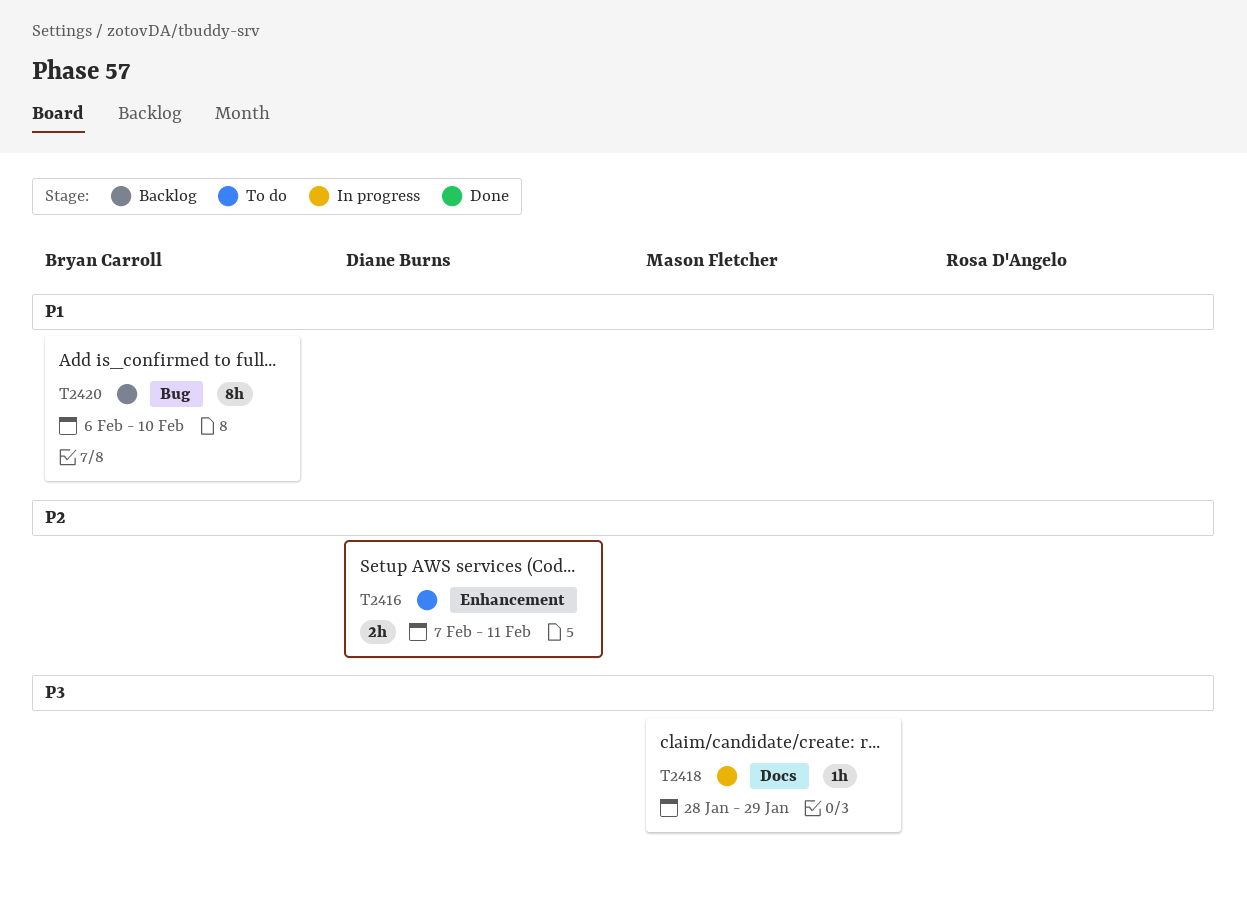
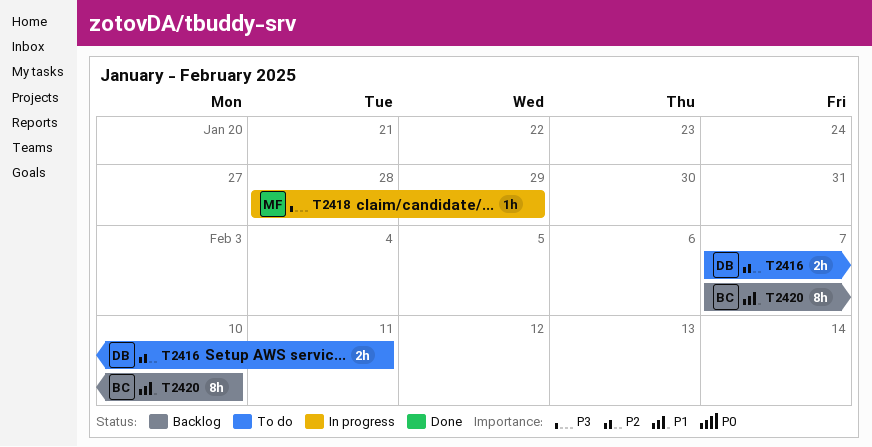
T2420, start: Feb 6 -> Feb 7

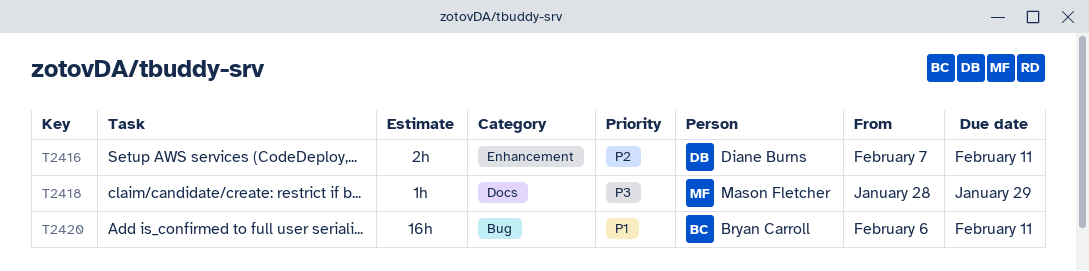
T2420, estimate: 8h -> 16h
T2420, start: Feb 7 -> Feb 6
T2420, due: Feb 10 -> Feb 11

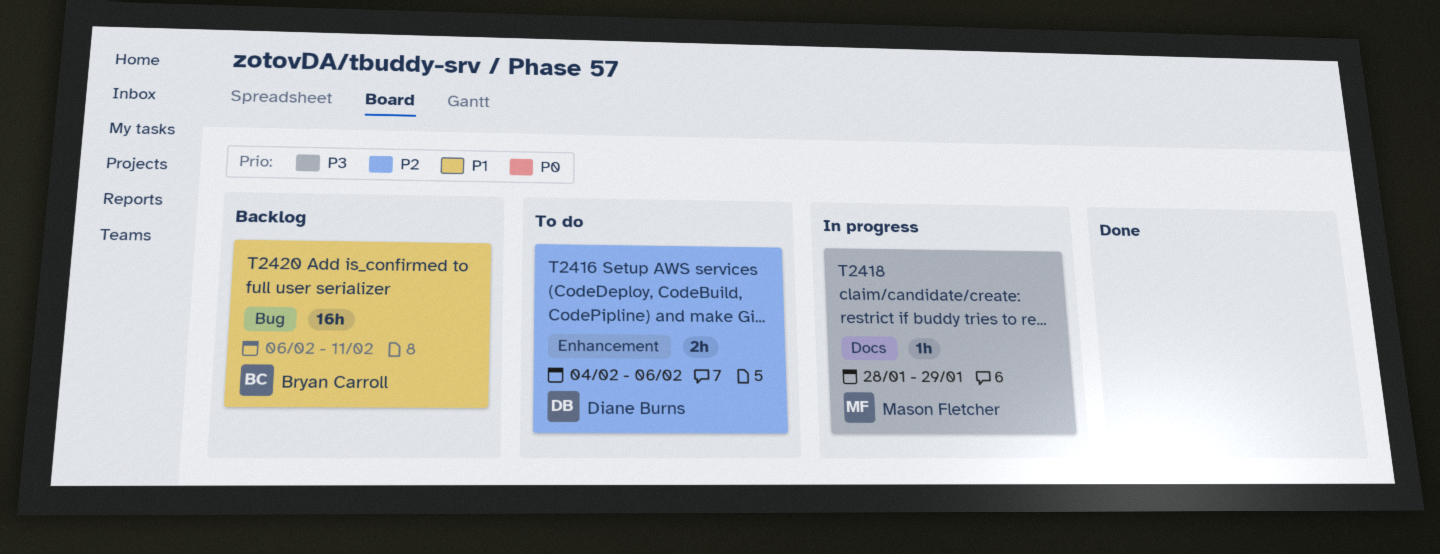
T2416, start: Feb 7 -> Feb 4
T2416, due: Feb 11 -> Feb 6

